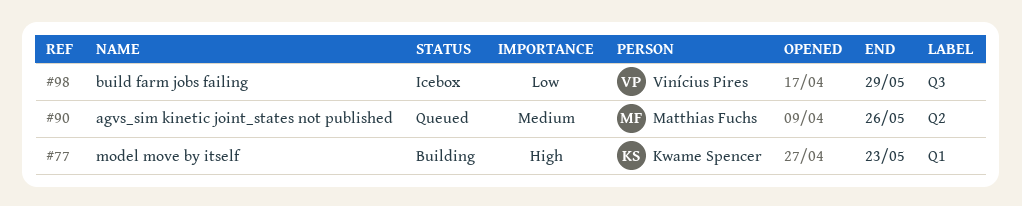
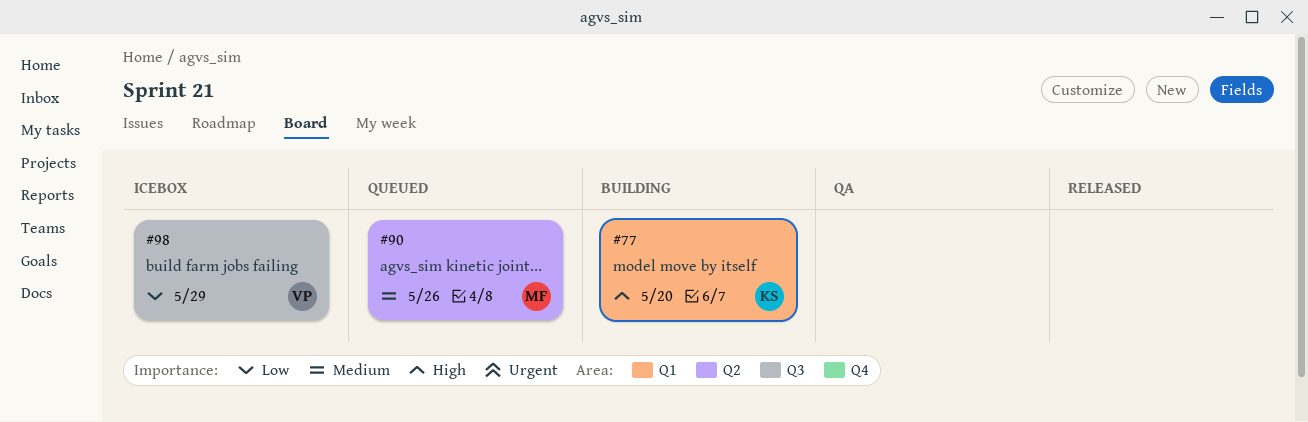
#77, due: May 23 -> May 20

